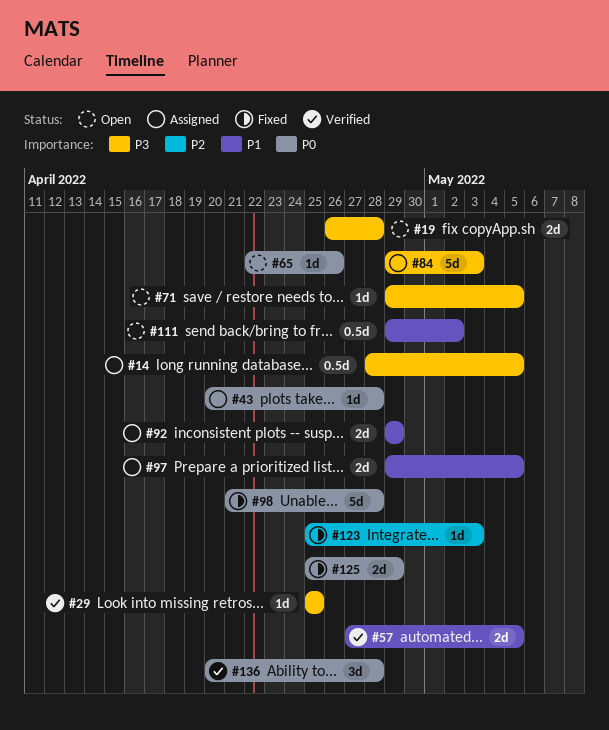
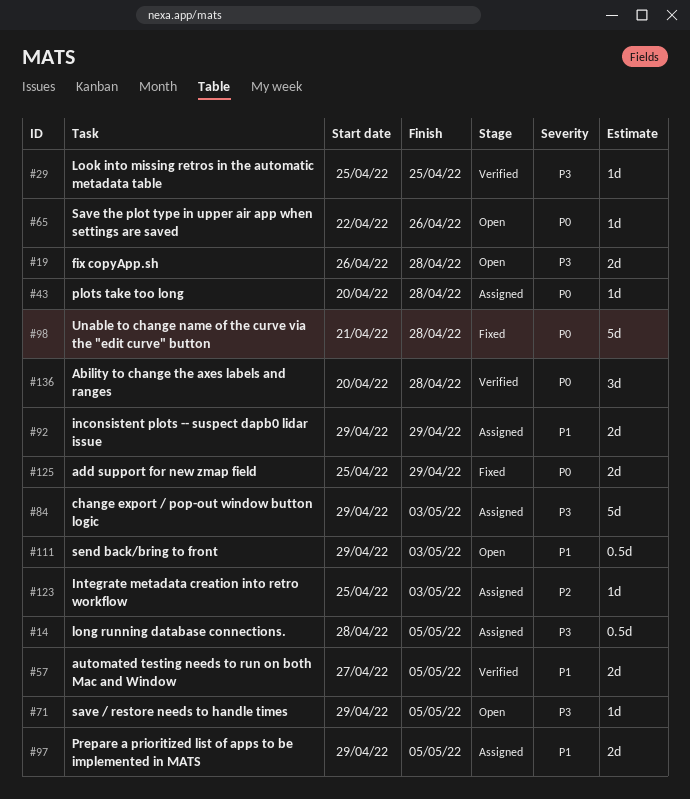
#111, due: May 2 -> May 3
#123, status: Fixed -> Assigned

